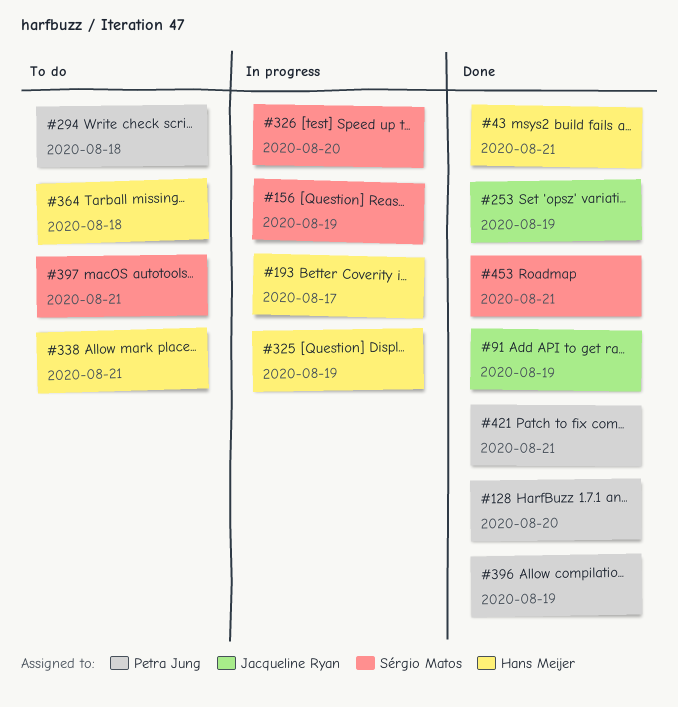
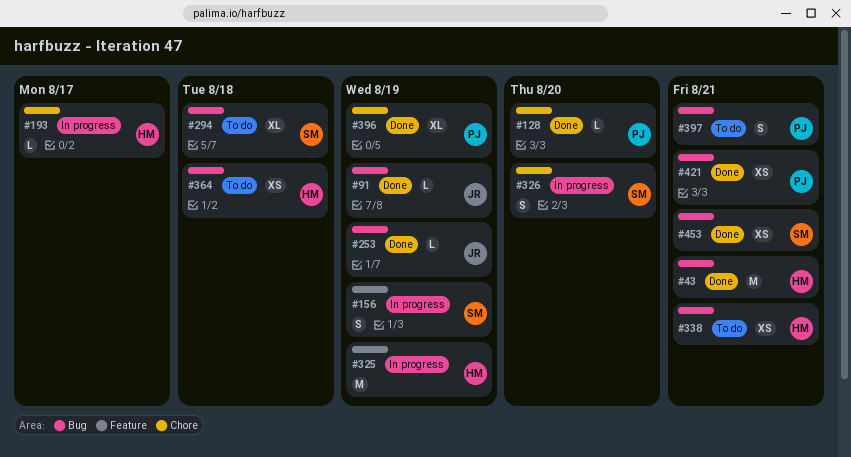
#294, owner: Petra Jung -> Sérgio Matos
#397, owner: Sérgio Matos -> Petra Jung

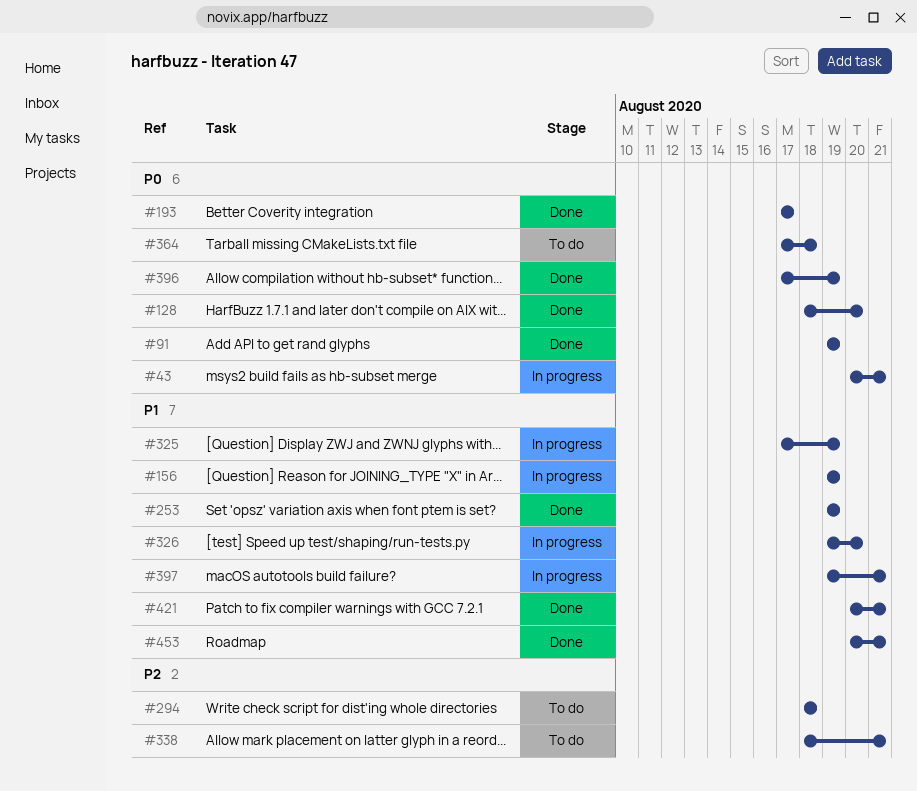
#43, status: Done -> In progress
#193, status: In progress -> Done
#397, status: To do -> In progress

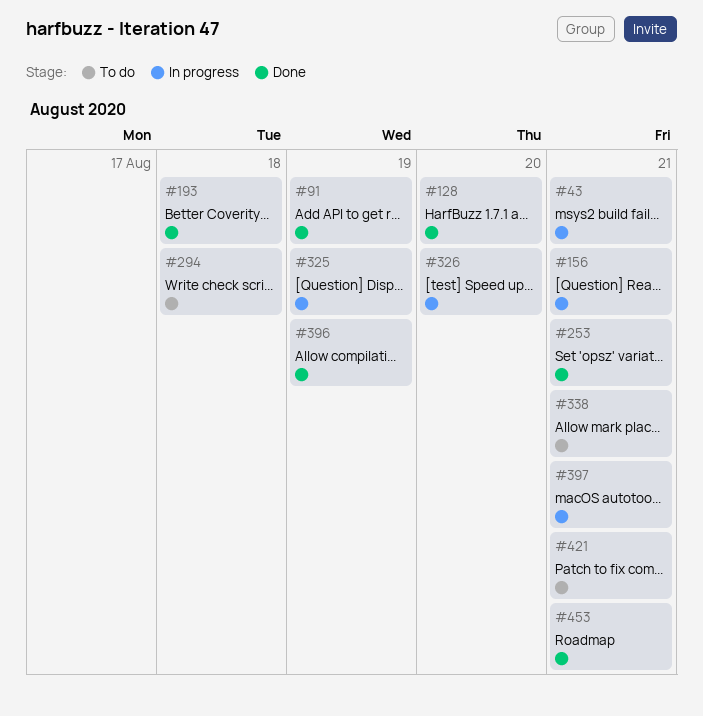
#156, due: Aug 19 -> Aug 21
#193, due: Aug 17 -> Aug 18
#253, due: Aug 19 -> Aug 21
#364: present -> none
#421, status: Done -> To do

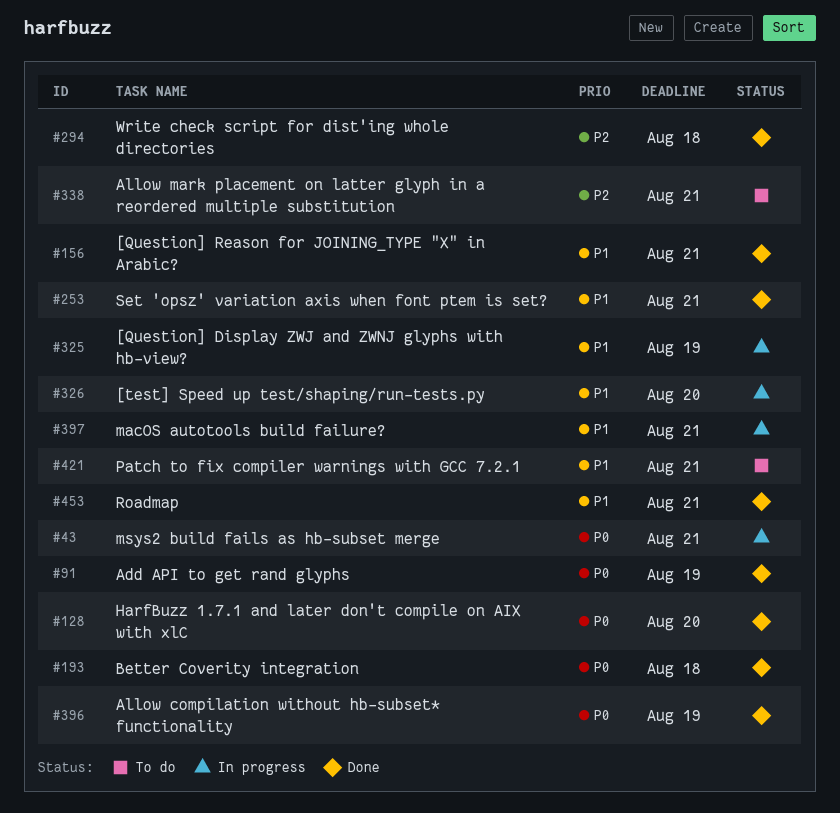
#156, status: In progress -> Done
#294, status: To do -> Done

